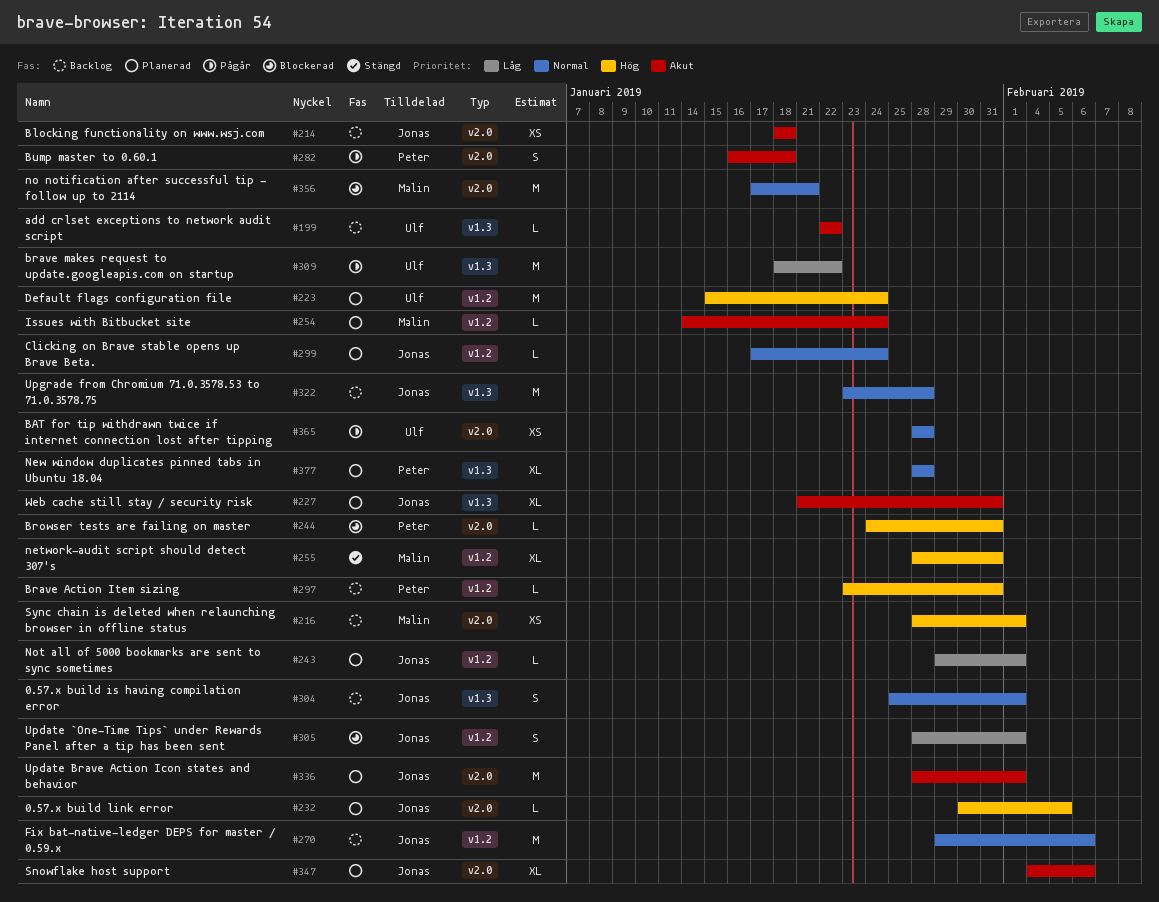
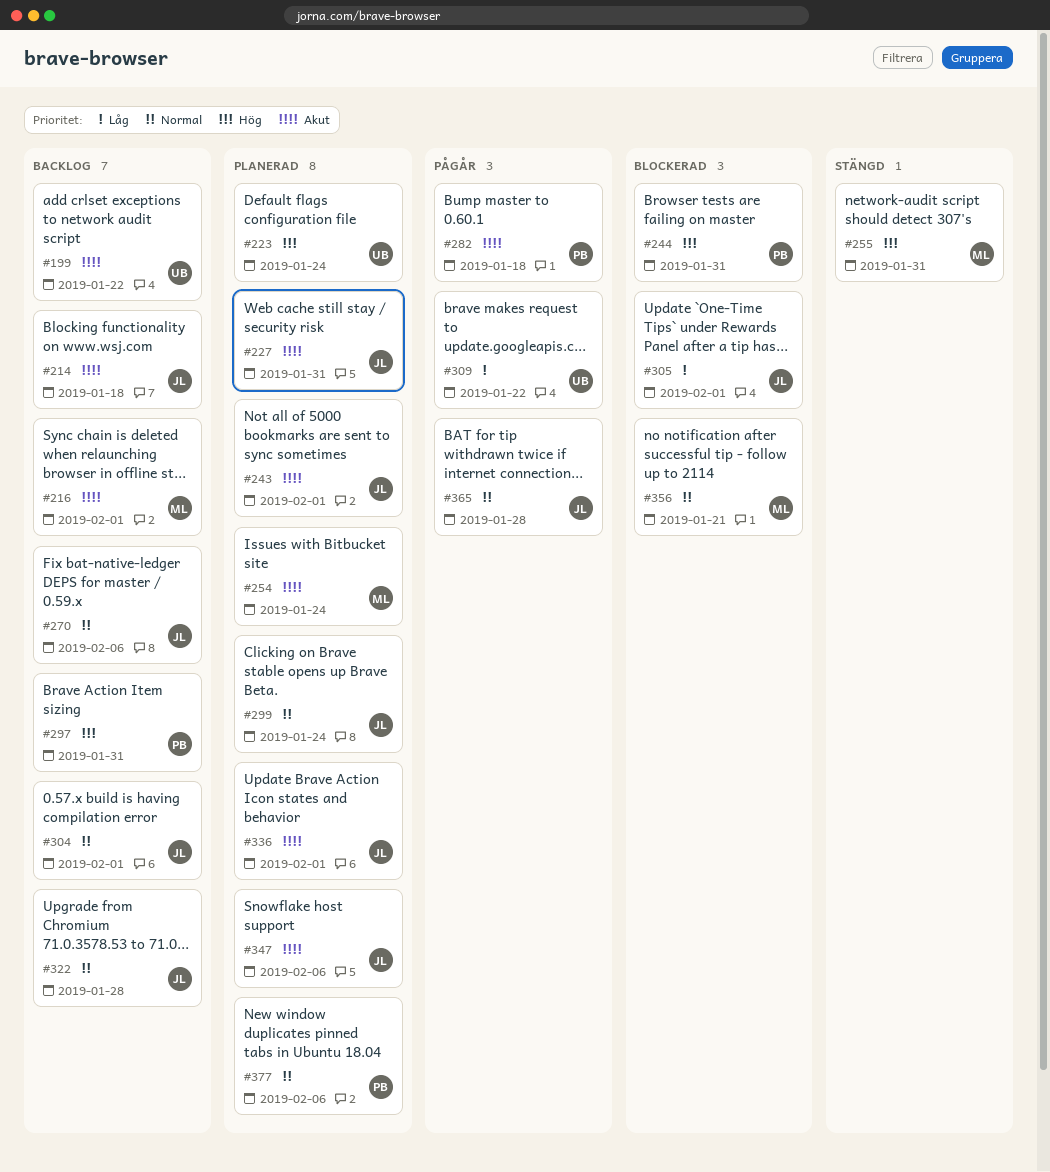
#216, priority: Hög -> Akut
#232: present -> none
#243, priority: Låg -> Akut
#365, owner: Ulf -> Jonas
#377, due: Jan 28 -> Feb 6

